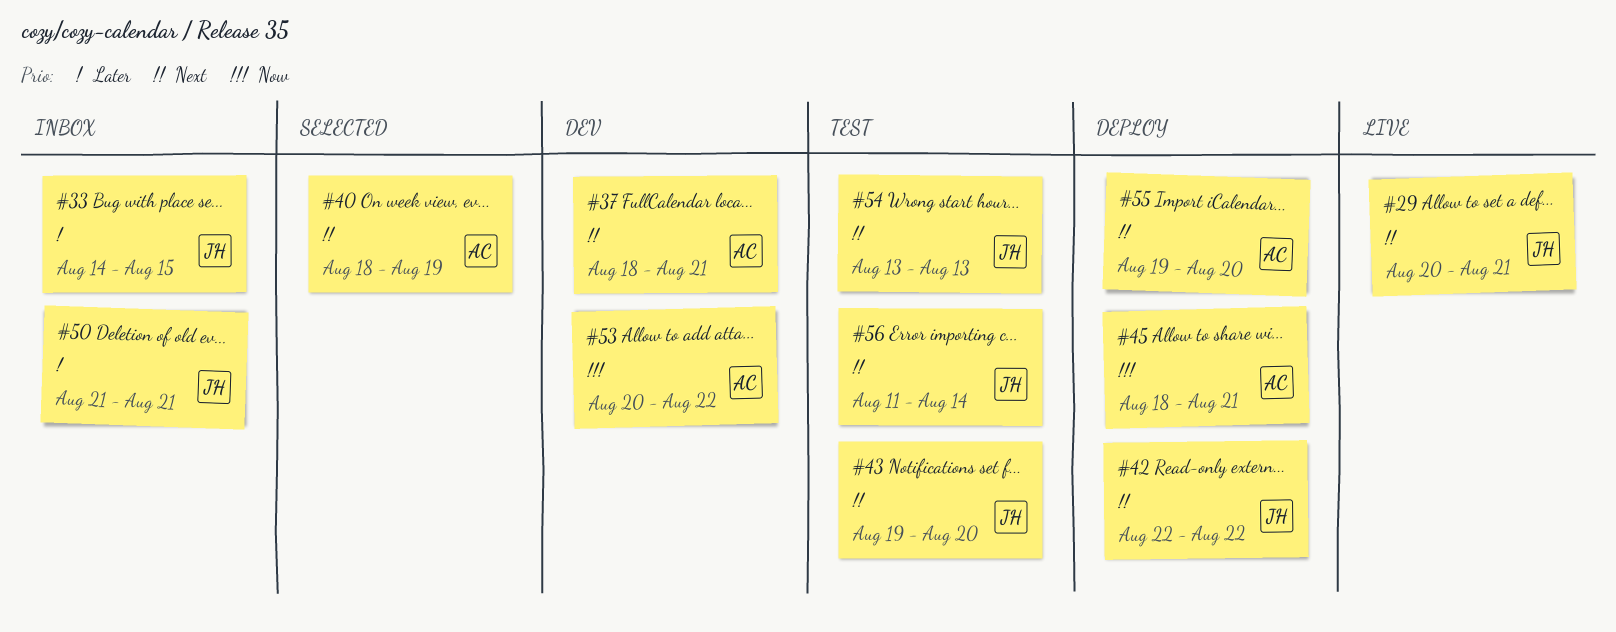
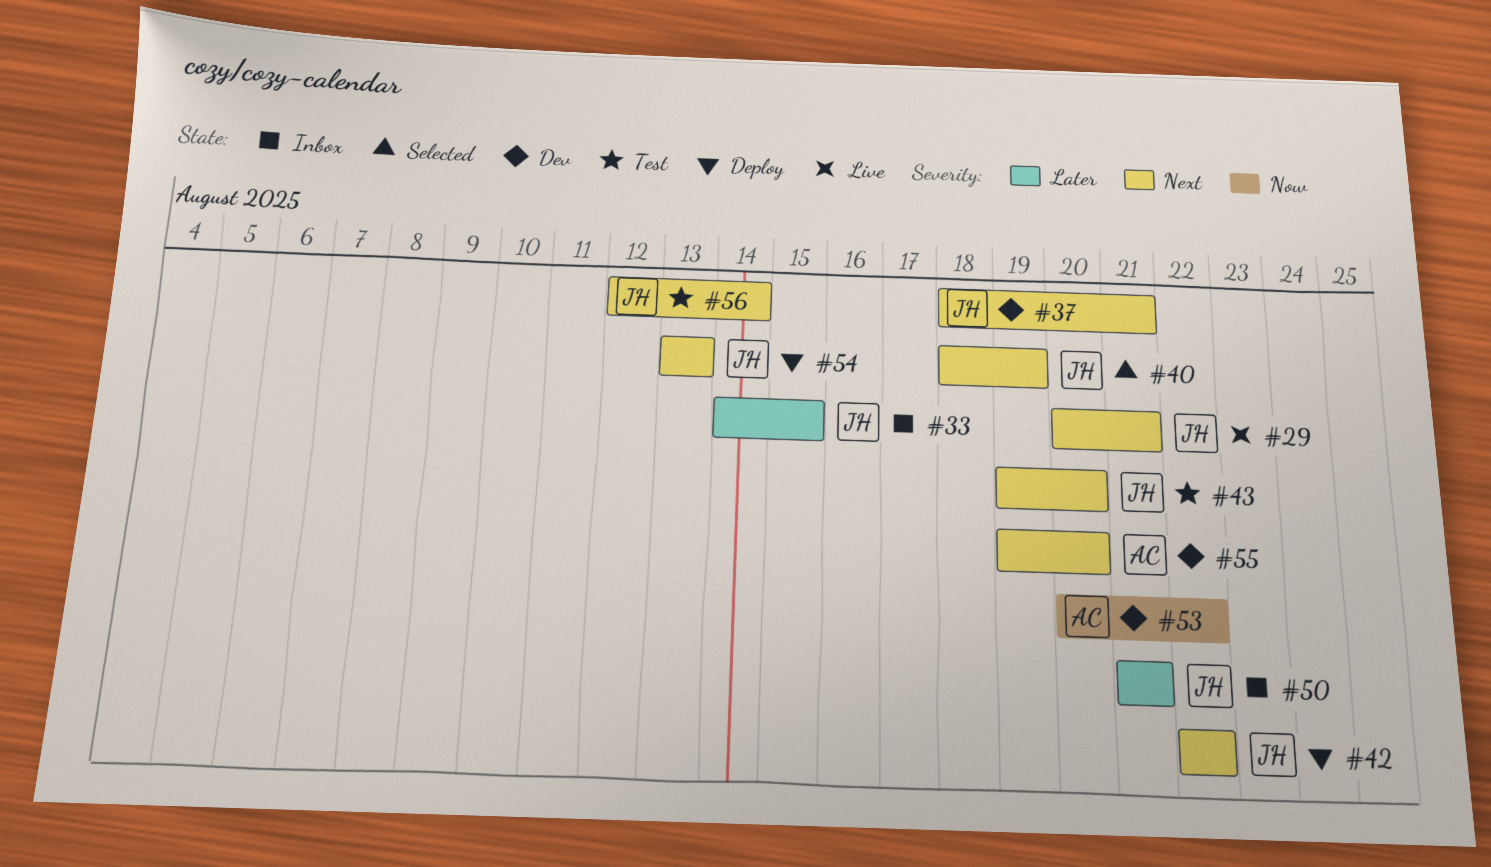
#37, owner: AC -> JH
#40, owner: AC -> JH
#45: present -> none
#54, status: Test -> Deploy
#55, status: Deploy -> Dev
#56, start: Aug 11 -> Aug 12

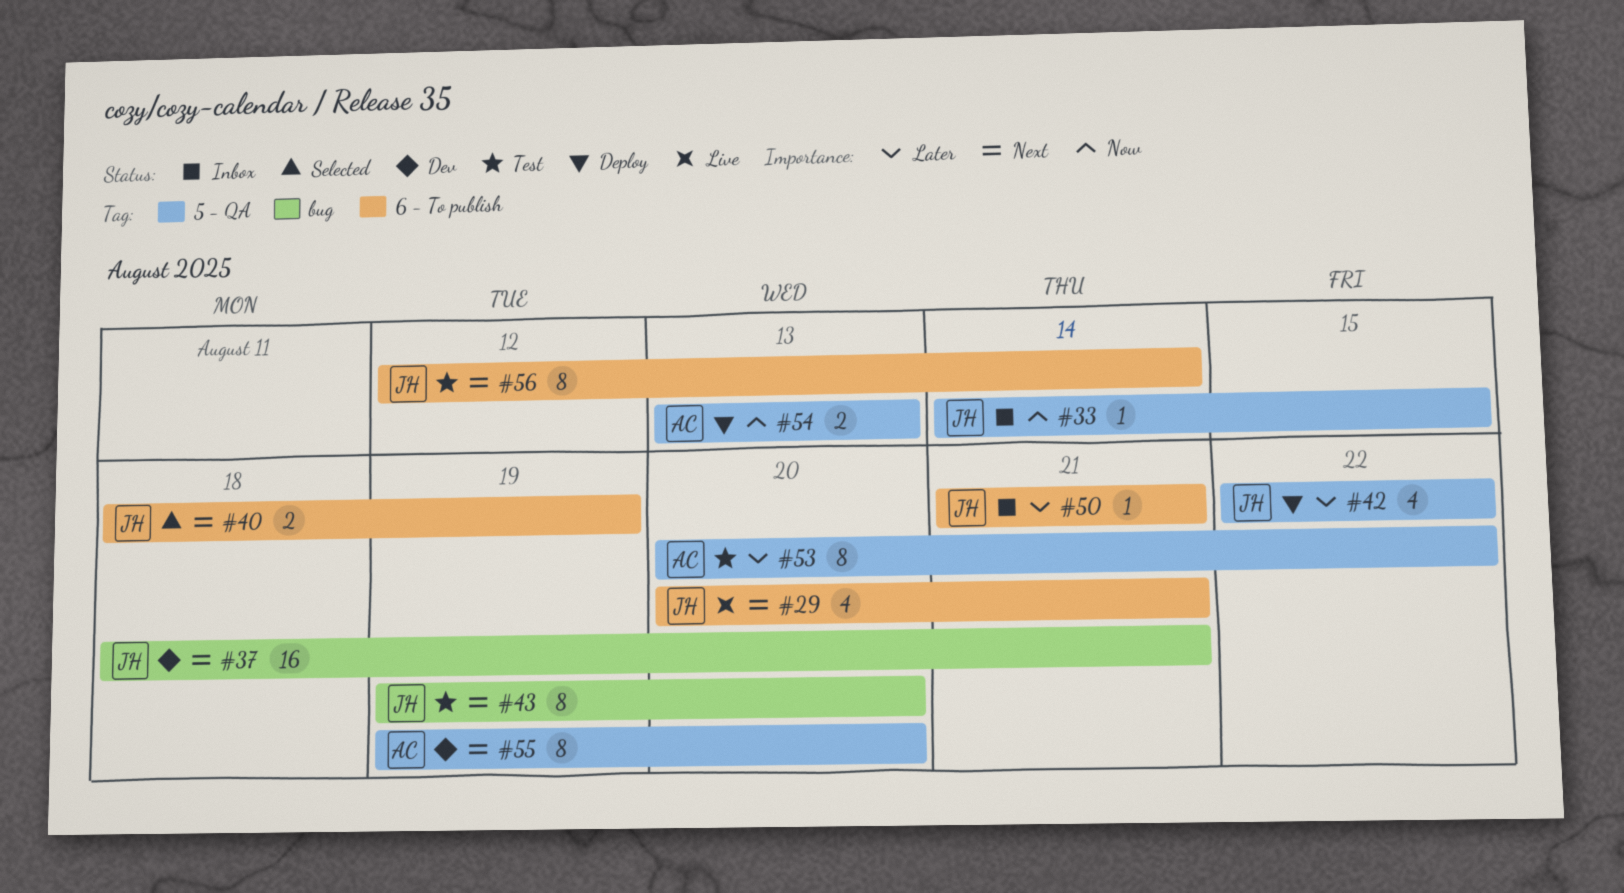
#33, priority: Later -> Now
#42, priority: Next -> Later
#53, status: Dev -> Test
#53, priority: Now -> Later
#54, owner: JH -> AC
#54, priority: Next -> Now

